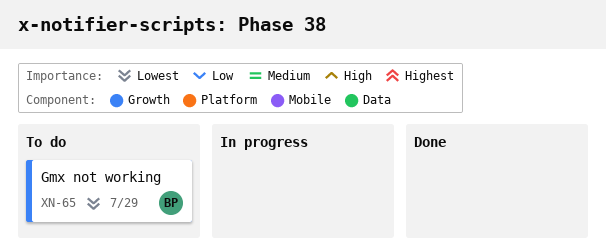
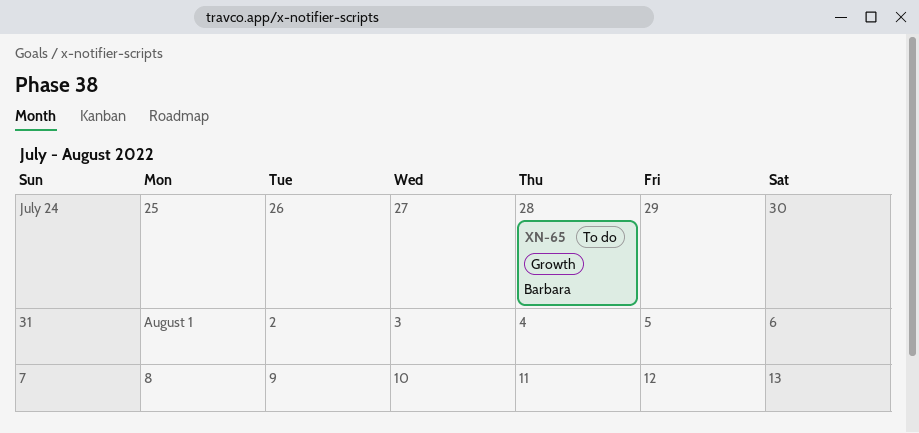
XN-65, due: Jul 29 -> Jul 28

